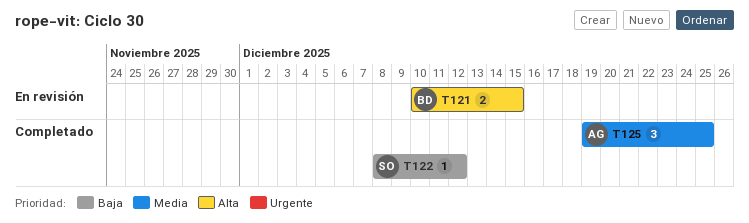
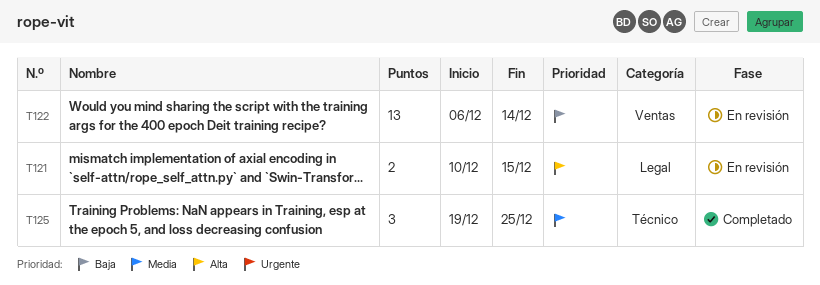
T122, status: Completado -> En revisión
T122, estimate: 1 -> 13
T122, start: Dec 8 -> Dec 6
T122, due: Dec 12 -> Dec 14

